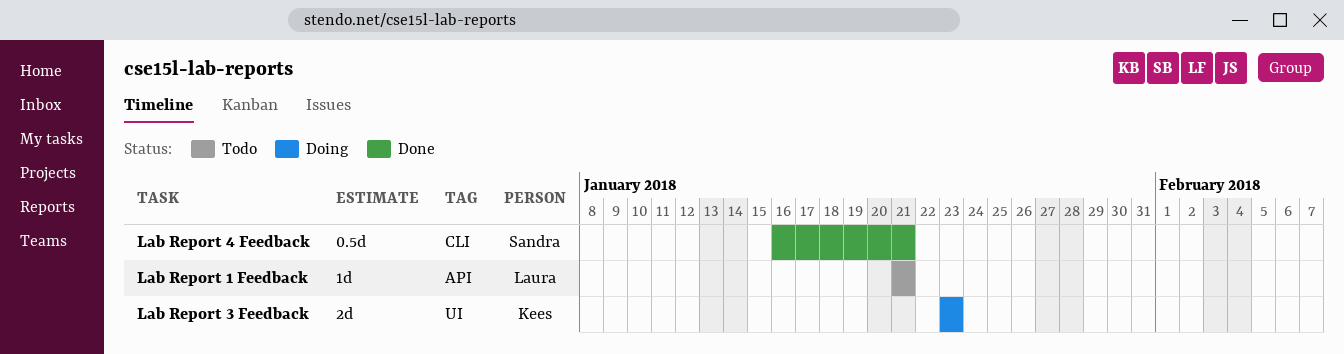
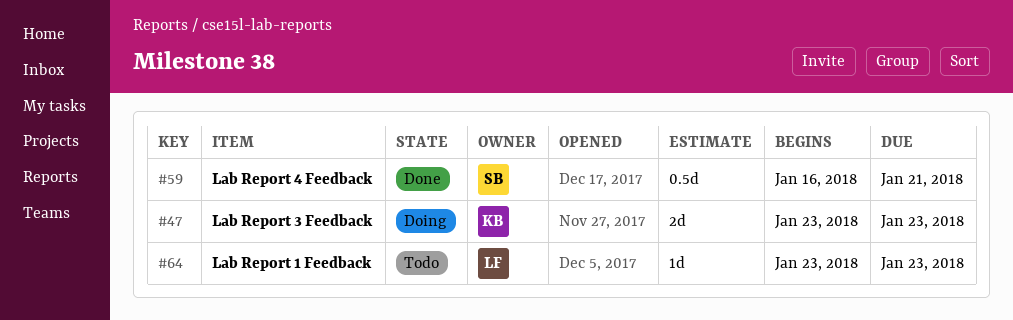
Lab Report 1 Feedback, start: Jan 21 -> Jan 23
Lab Report 1 Feedback, due: Jan 21 -> Jan 23

